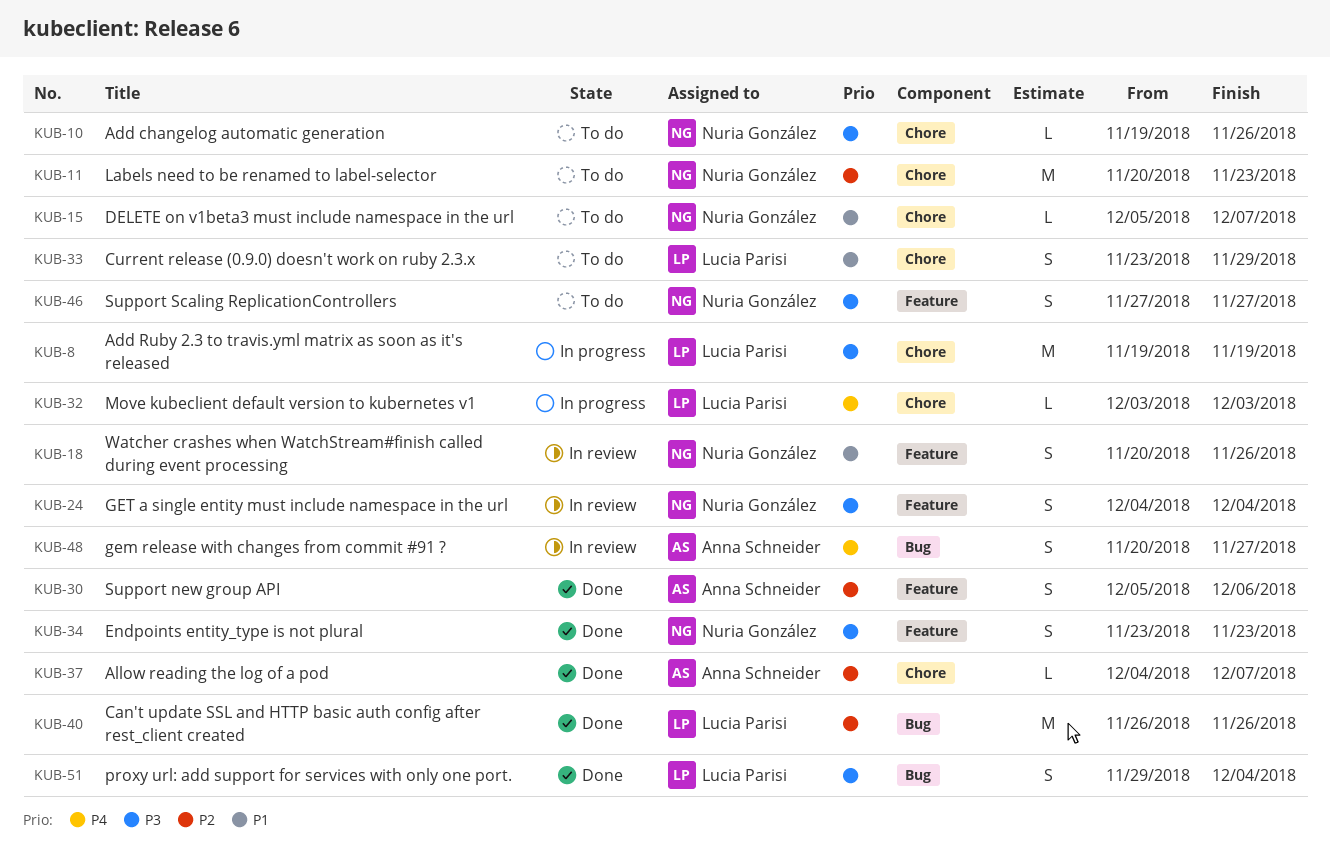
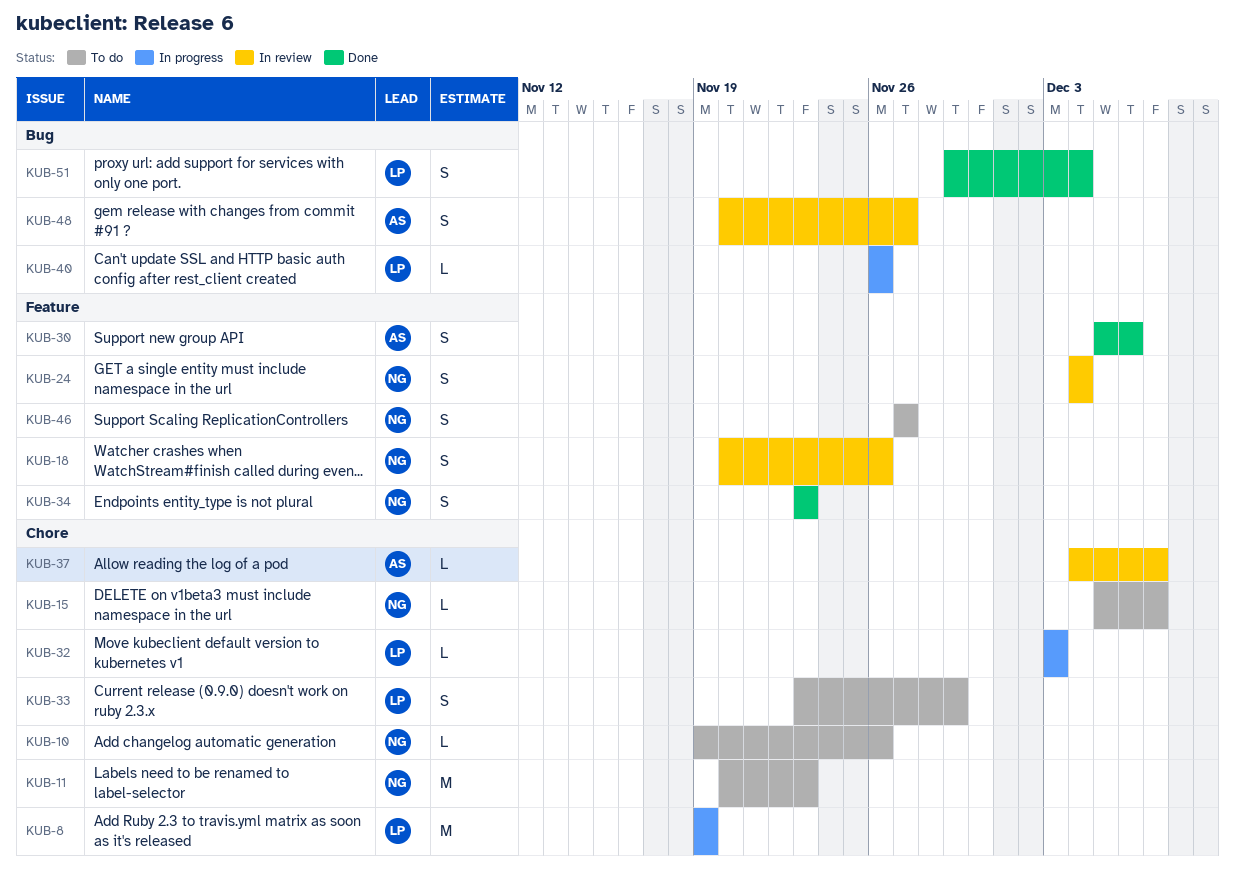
KUB-37, status: Done -> In review
KUB-40, status: Done -> In progress
KUB-40, estimate: M -> L

